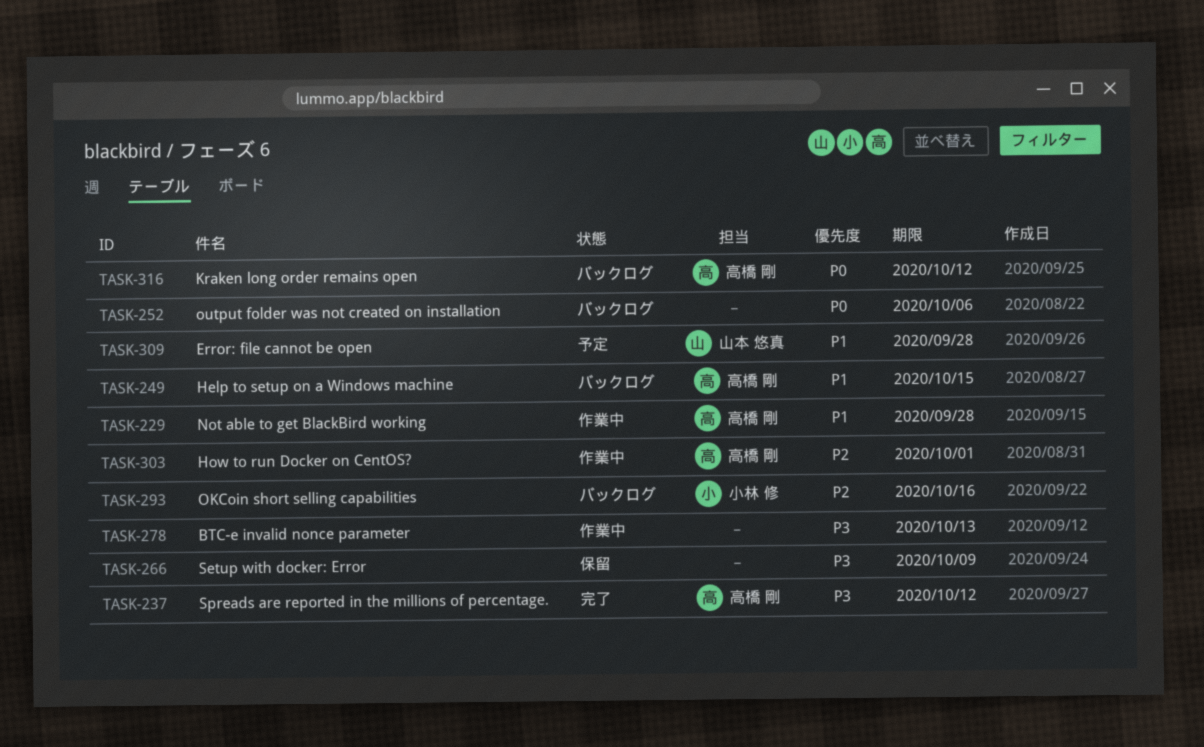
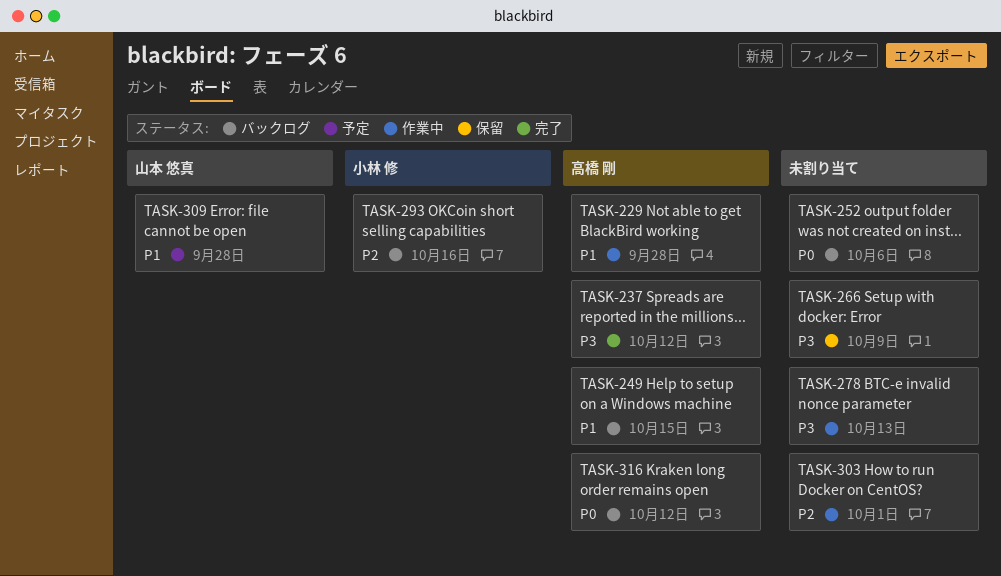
TASK-303, owner: 高橋 剛 -> none

